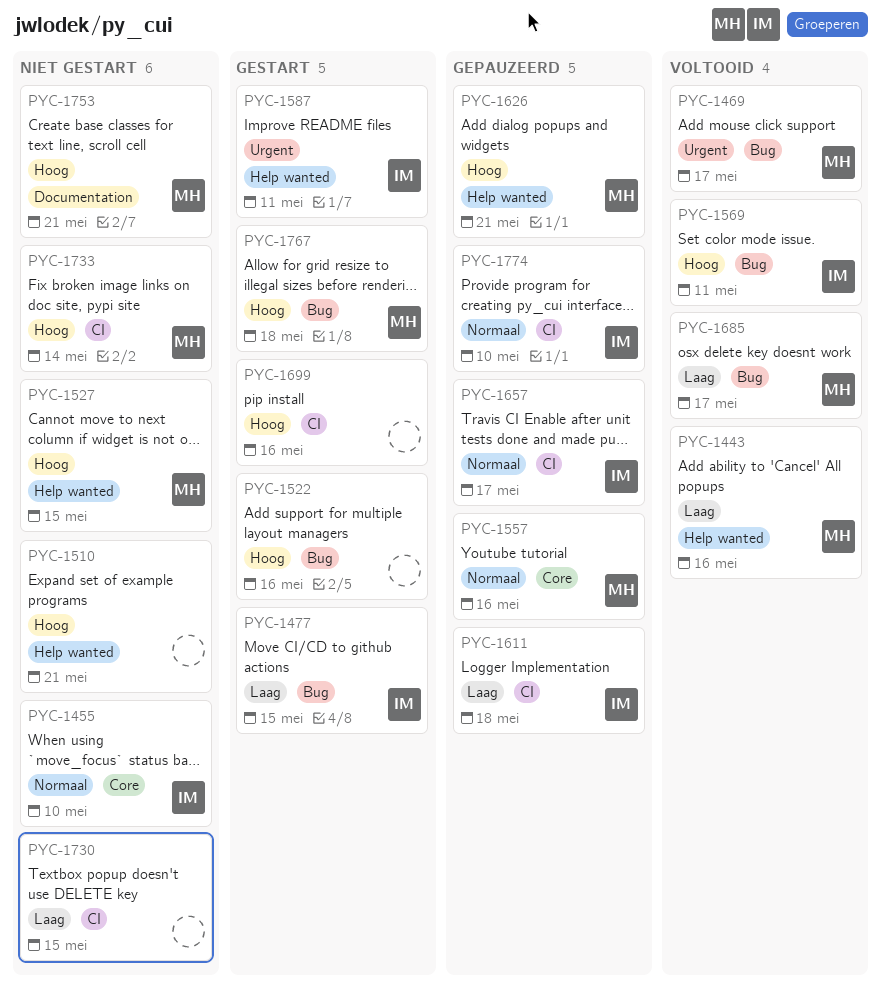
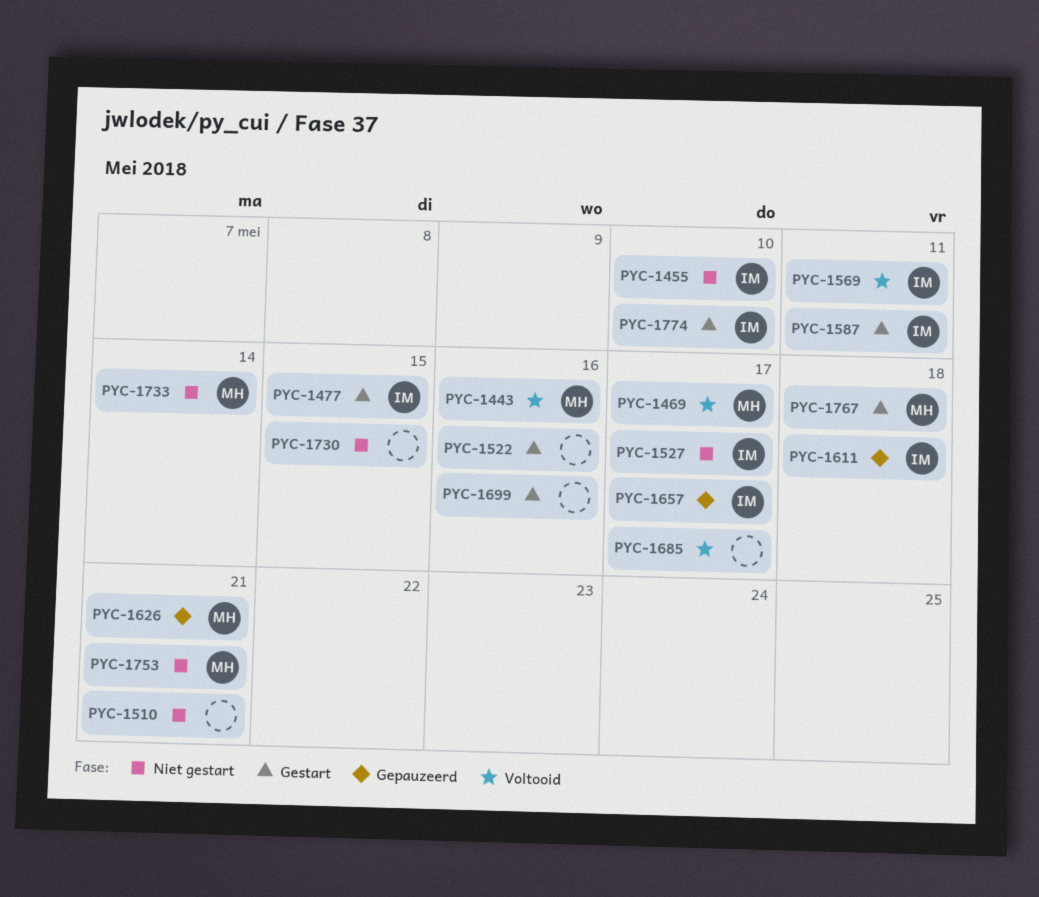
PYC-1527, owner: MH -> IM
PYC-1527, due: May 15 -> May 17
PYC-1557: present -> none
PYC-1685, owner: MH -> none
PYC-1774, status: Gepauzeerd -> Gestart

